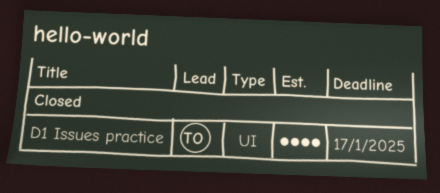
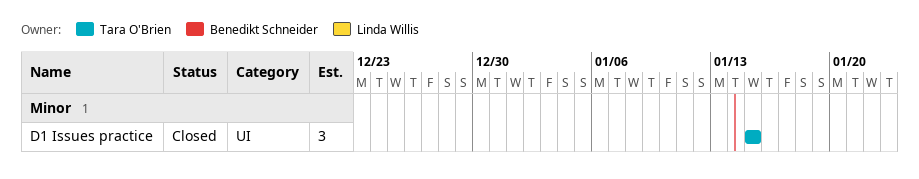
D1 Issues practice, estimate: 4 -> 3
D1 Issues practice, due: Jan 17 -> Jan 15

